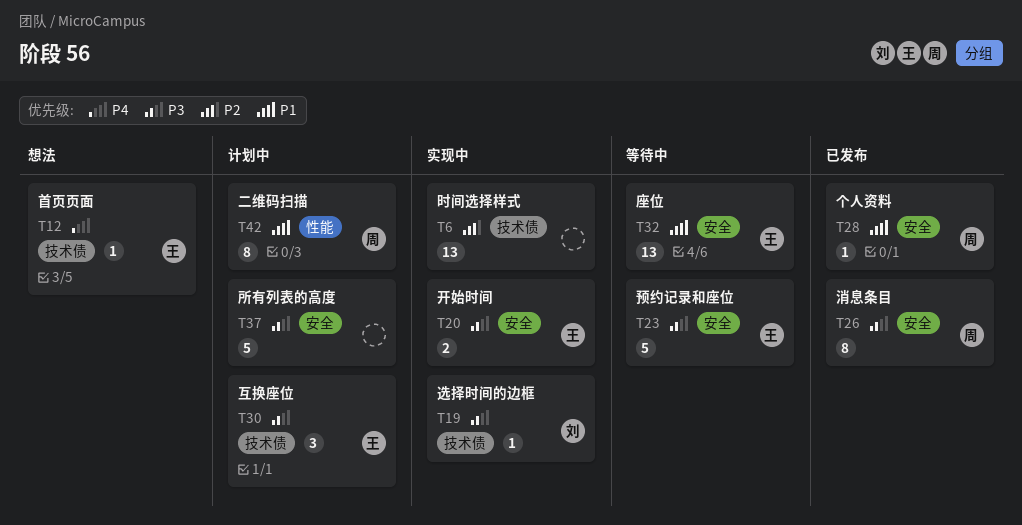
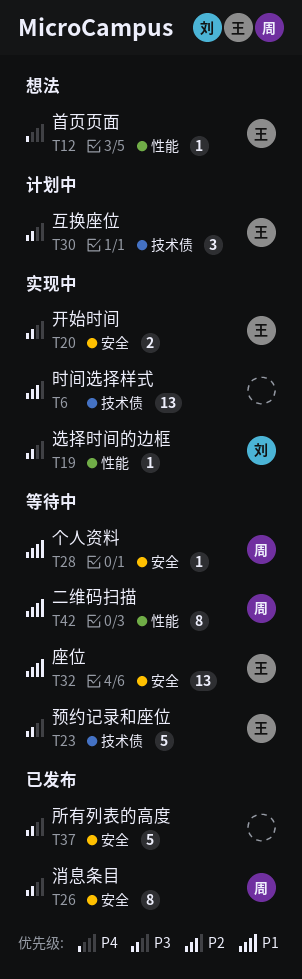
T12, label: 技术债 -> 性能
T19, label: 技术债 -> 性能
T23, label: 安全 -> 技术债
T28, status: 已发布 -> 等待中
T37, status: 计划中 -> 已发布
T42, status: 计划中 -> 等待中

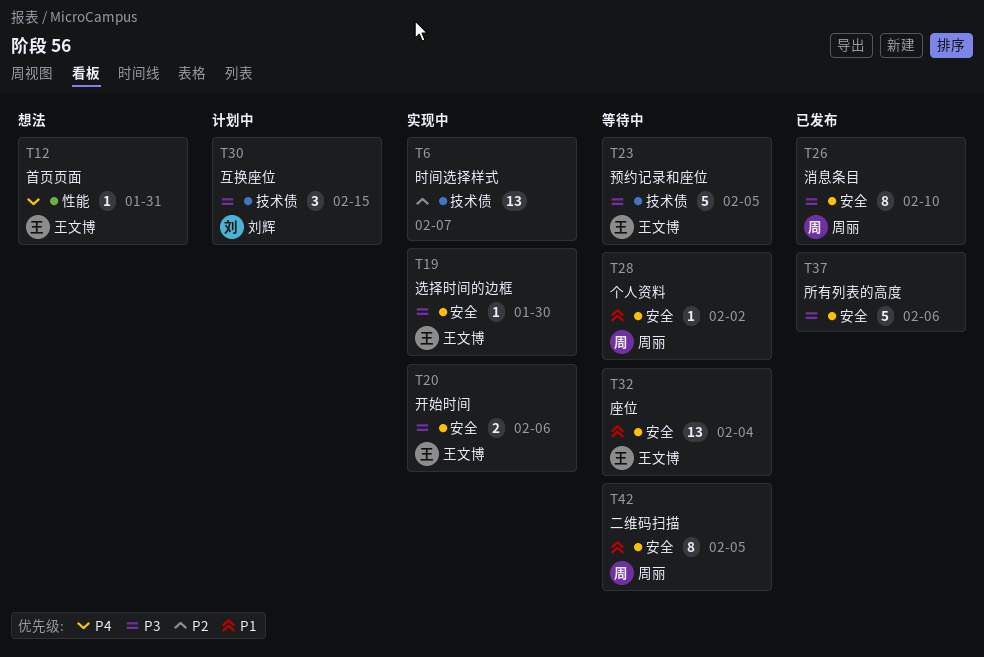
T19, owner: 刘辉 -> 王文博
T19, label: 性能 -> 安全
T30, owner: 王文博 -> 刘辉
T42, label: 性能 -> 安全

